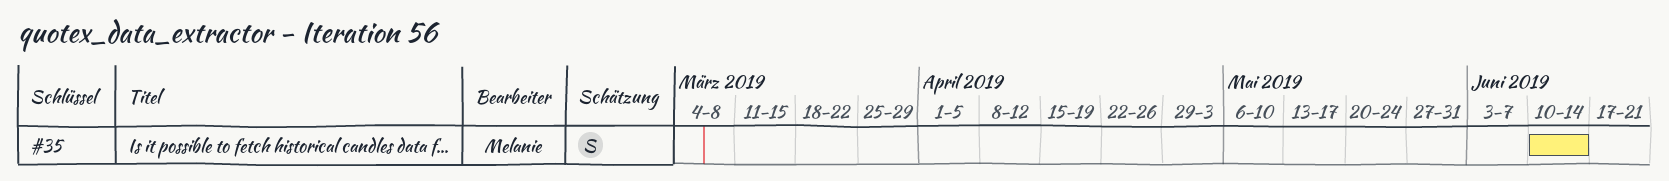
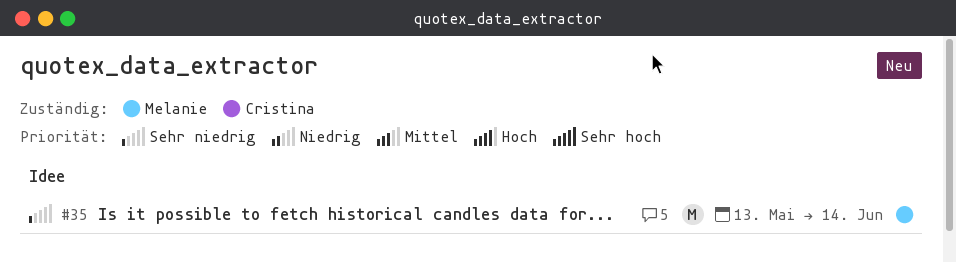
#35, estimate: S -> M
#35, start: Jun 10 -> May 13

